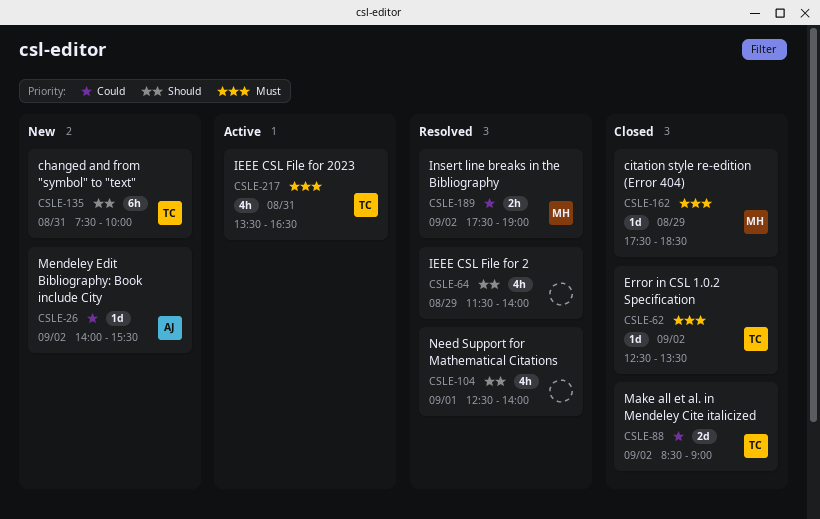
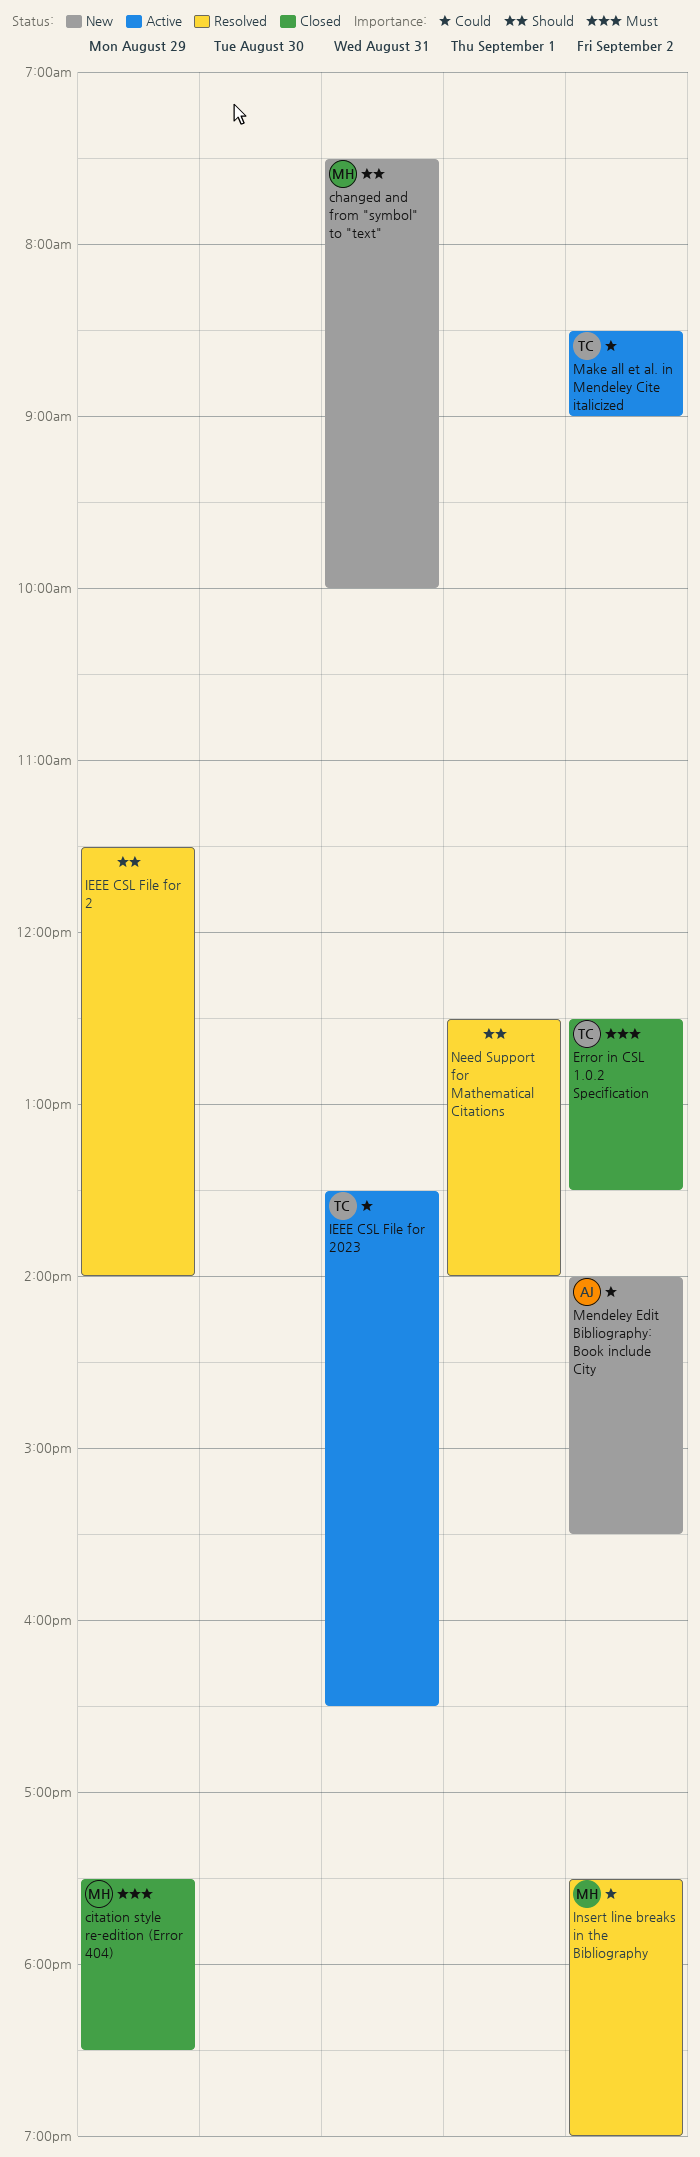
changed and from "symbol" to "text", owner: TC -> MH
IEEE CSL File for 2023, priority: Must -> Could
Make all et al. in Mendeley Cite italicized, status: Closed -> Active

